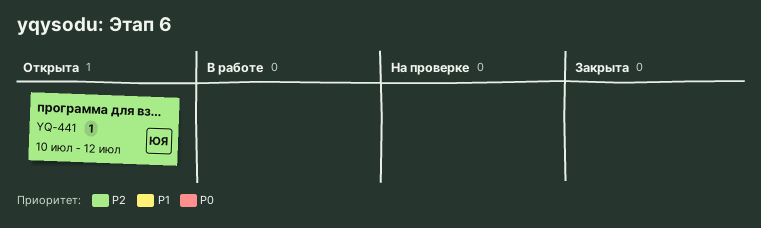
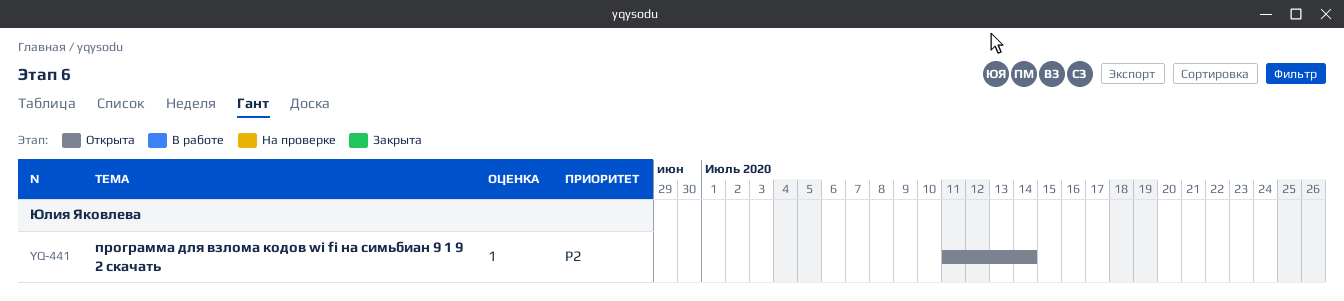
YQ-441, start: Jul 10 -> Jul 11
YQ-441, due: Jul 12 -> Jul 14

